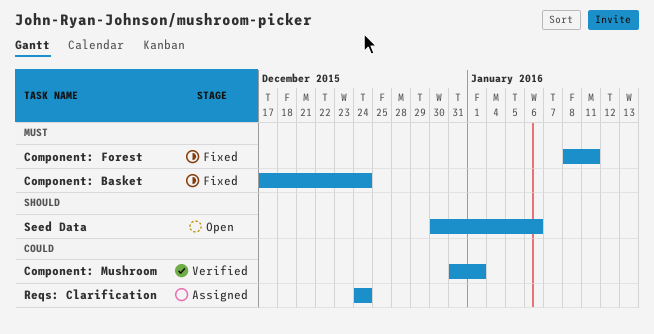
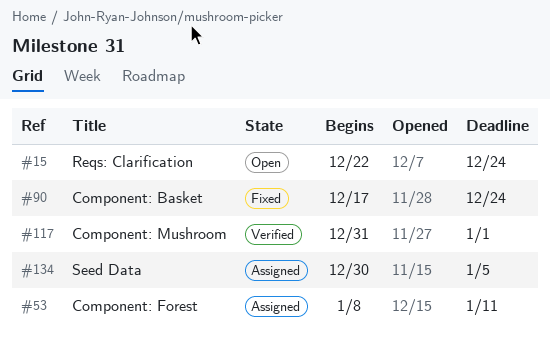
Component: Forest, status: Fixed -> Assigned
Reqs: Clarification, status: Assigned -> Open
Reqs: Clarification, start: Dec 24 -> Dec 22
Seed Data, status: Open -> Assigned
Seed Data, due: Jan 6 -> Jan 5

